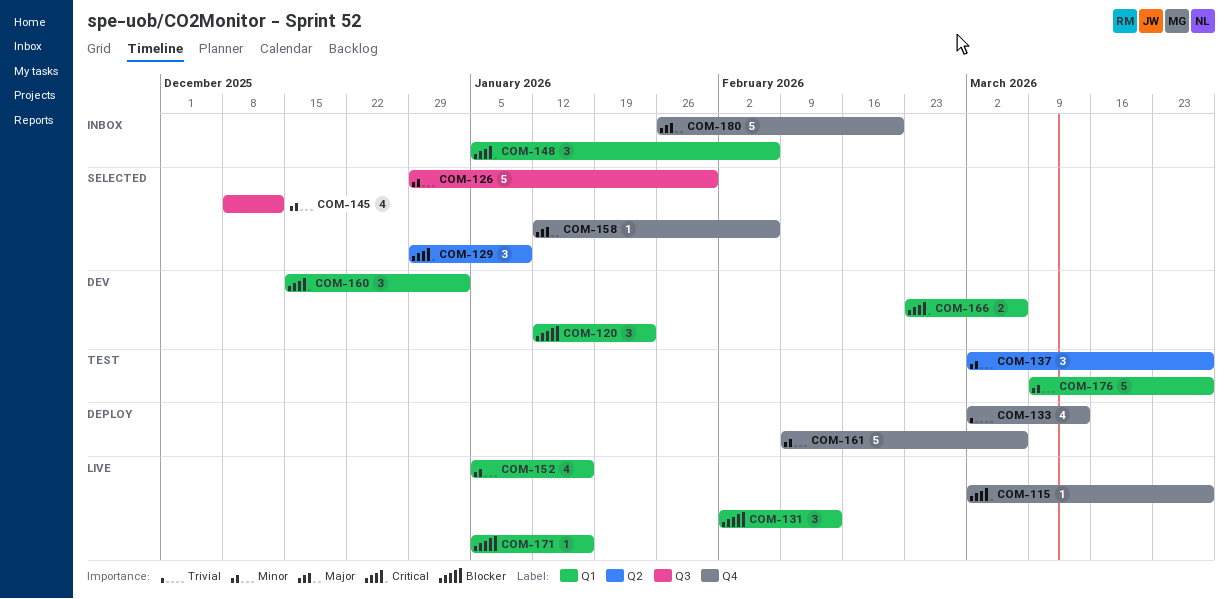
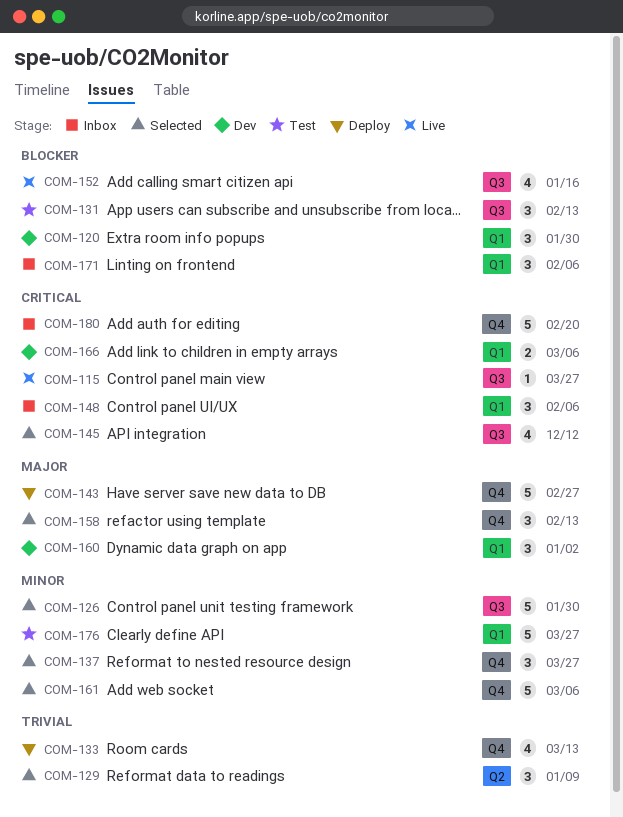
COM-115, label: Q4 -> Q3
COM-120, due: Jan 23 -> Jan 30
COM-129, priority: Critical -> Trivial
COM-131, status: Live -> Test
COM-131, label: Q1 -> Q3
COM-137, status: Test -> Selected
COM-137, label: Q2 -> Q4
COM-143: none -> present
COM-145, priority: Minor -> Critical
COM-152, priority: Minor -> Blocker
COM-152, label: Q1 -> Q3
COM-158, estimate: 1 -> 3
COM-158, due: Feb 6 -> Feb 13
COM-160, priority: Critical -> Major
COM-161, status: Deploy -> Selected
COM-171, status: Live -> Inbox
COM-171, estimate: 1 -> 3
COM-171, due: Jan 16 -> Feb 6
COM-180, priority: Major -> Critical

